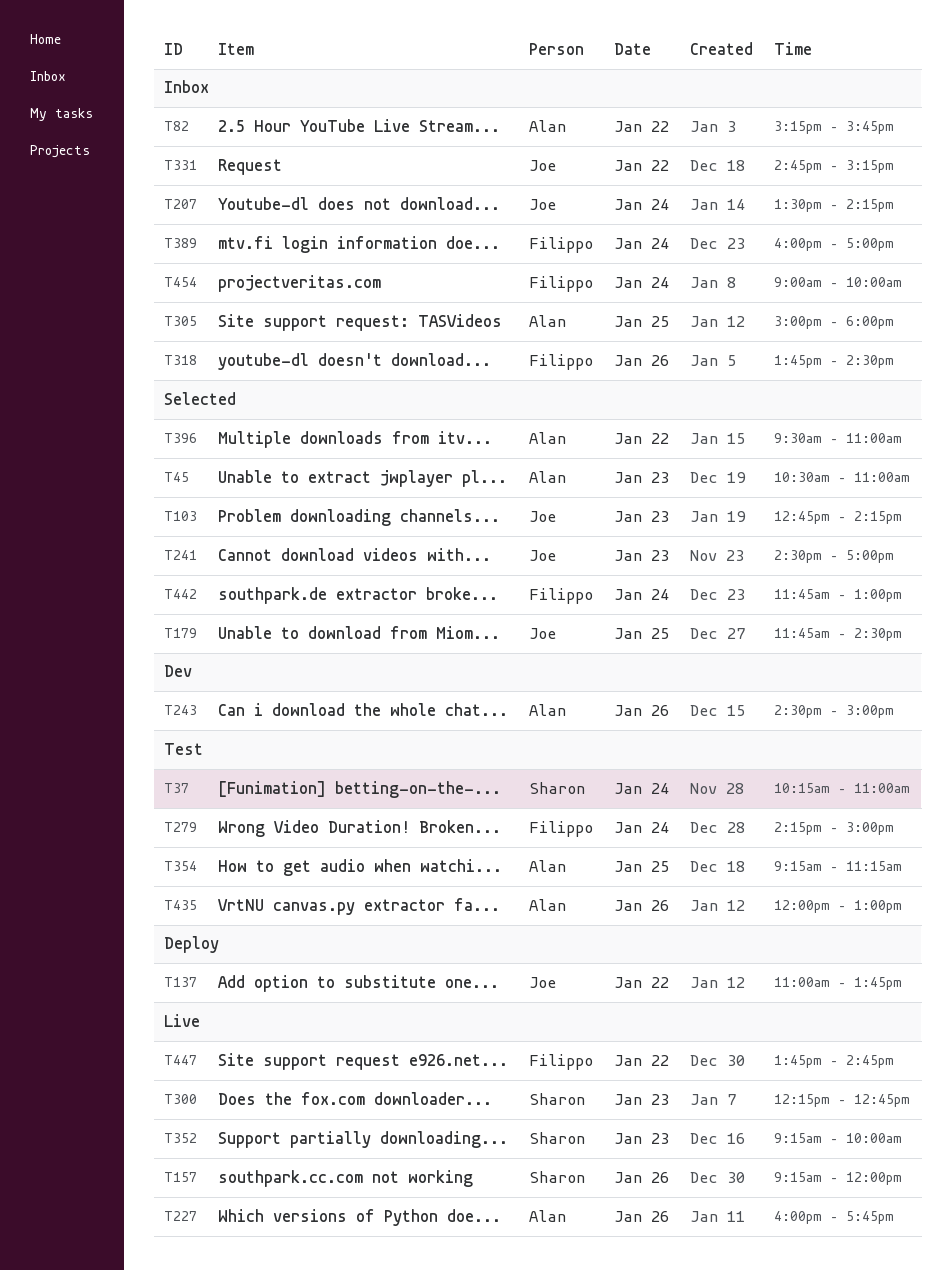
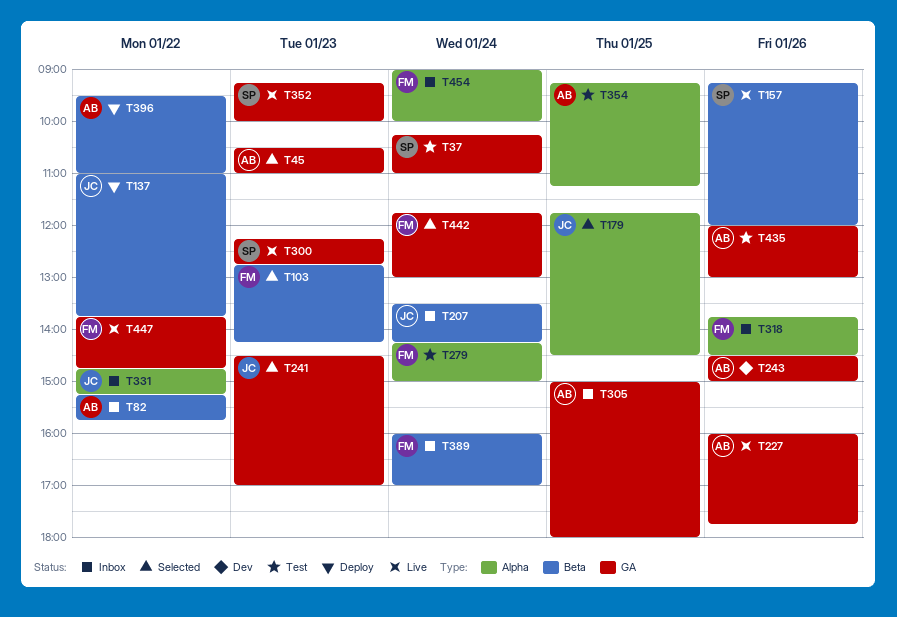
T103, owner: Joe -> Filippo
T396, status: Selected -> Deploy

